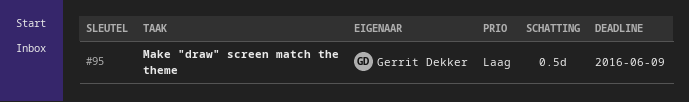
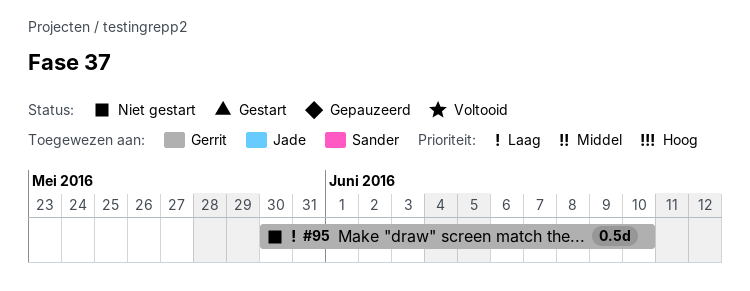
#95, due: Jun 9 -> Jun 10

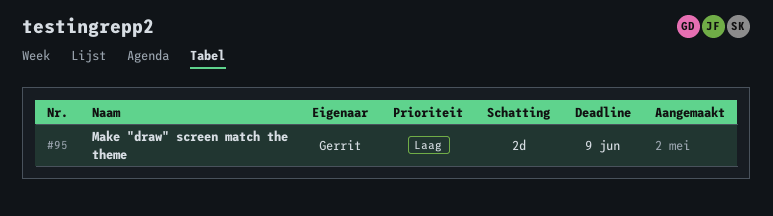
#95, estimate: 0.5d -> 2d
#95, due: Jun 10 -> Jun 9

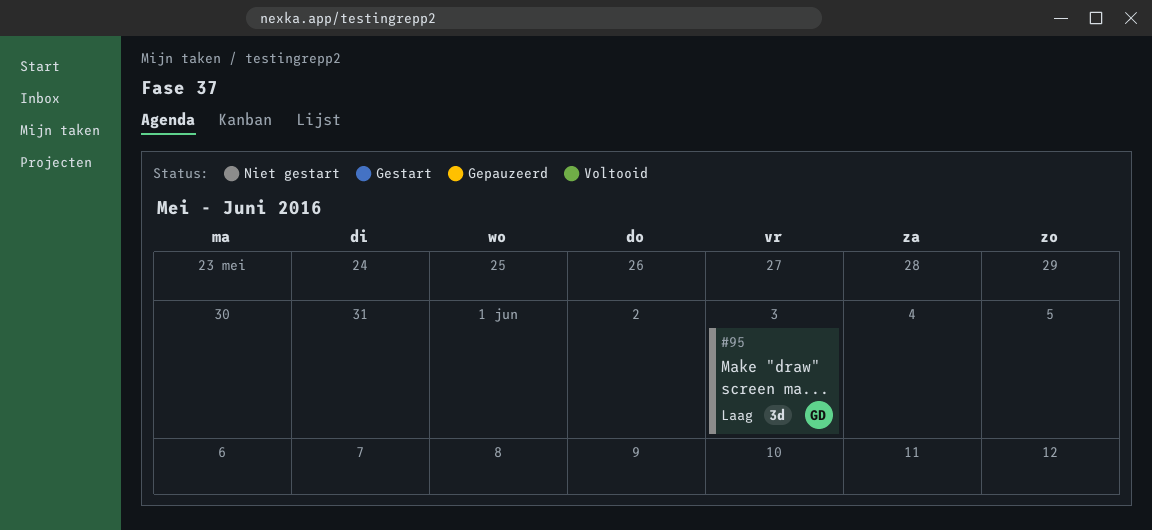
#95, estimate: 2d -> 3d
#95, due: Jun 9 -> Jun 3

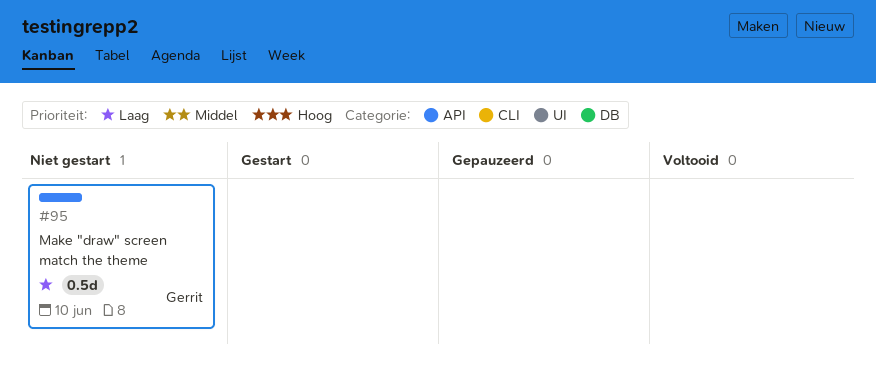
#95, estimate: 3d -> 0.5d
#95, due: Jun 3 -> Jun 10

